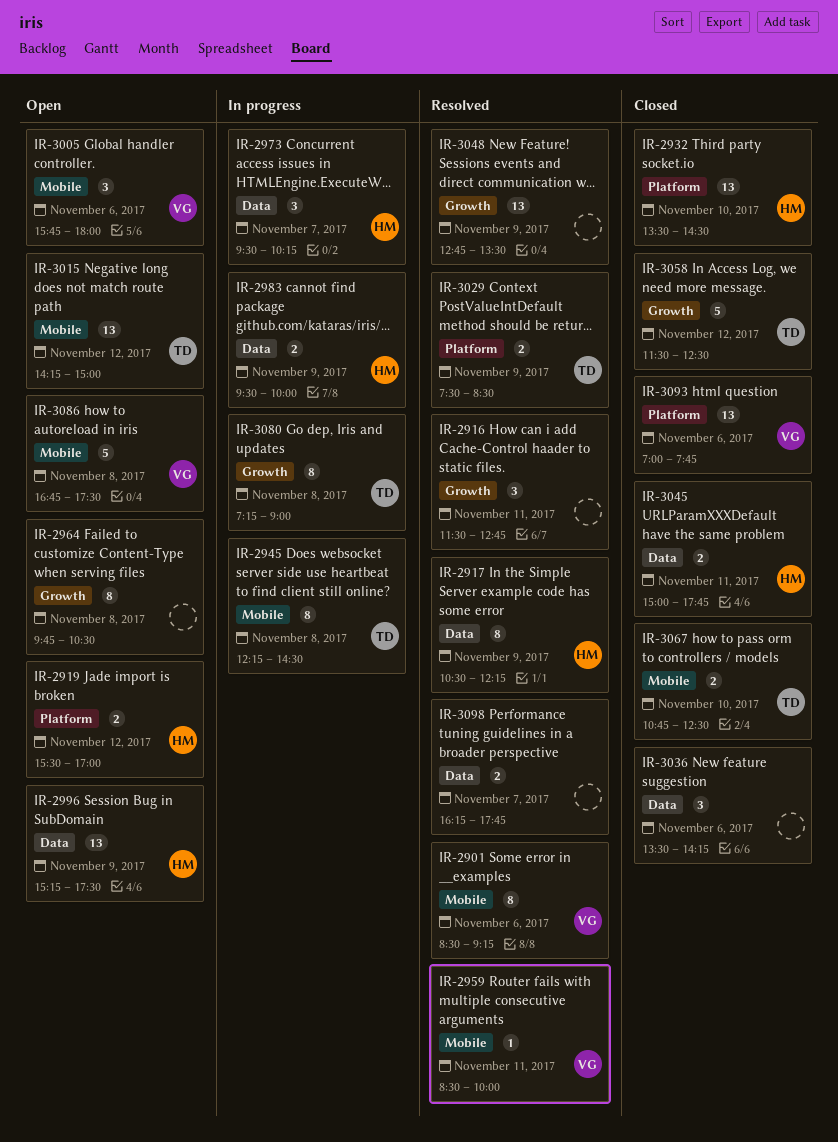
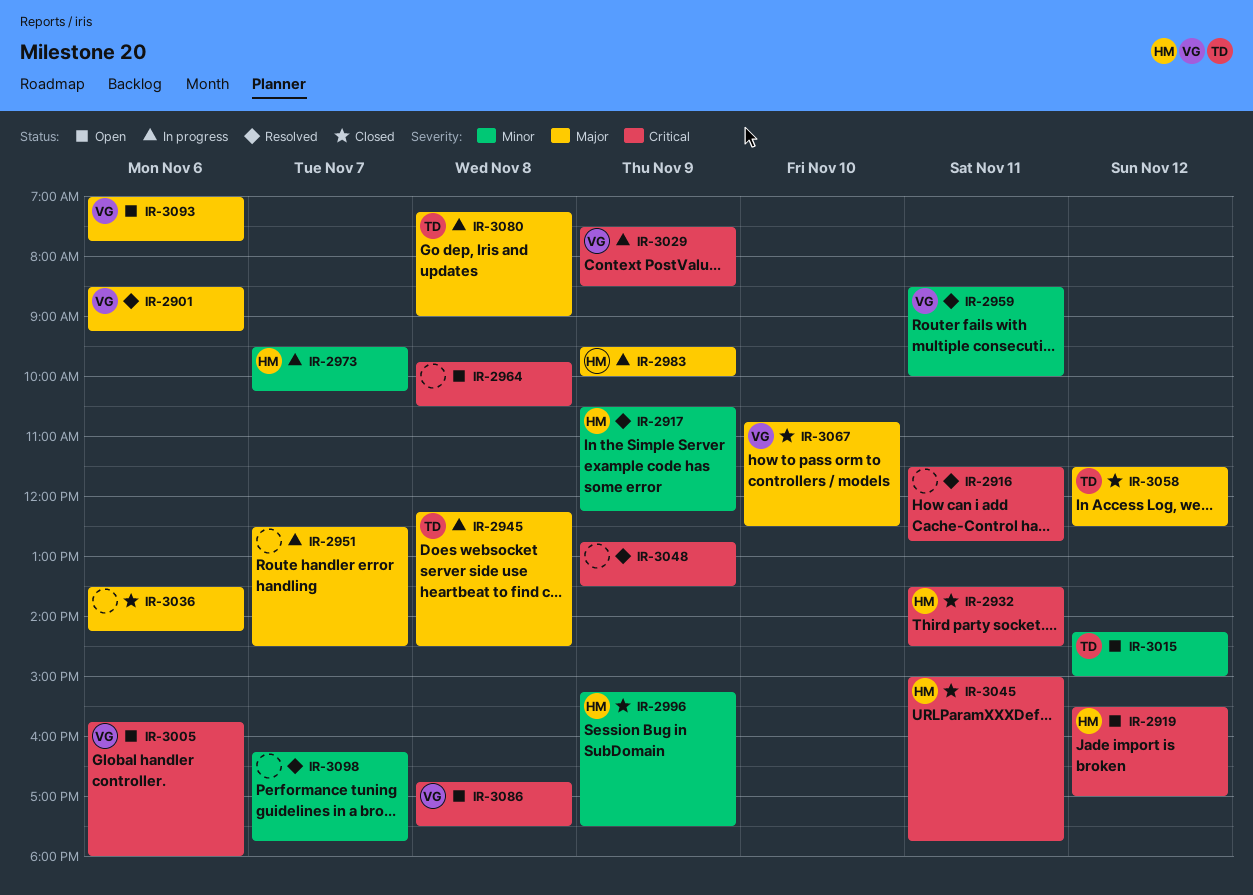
IR-2932, day: Nov 10 -> Nov 11
IR-2951: none -> present
IR-2996, status: Open -> Closed
IR-3029, status: Resolved -> In progress
IR-3029, owner: TD -> VG
IR-3067, owner: TD -> VG
IR-3093, status: Closed -> Open

